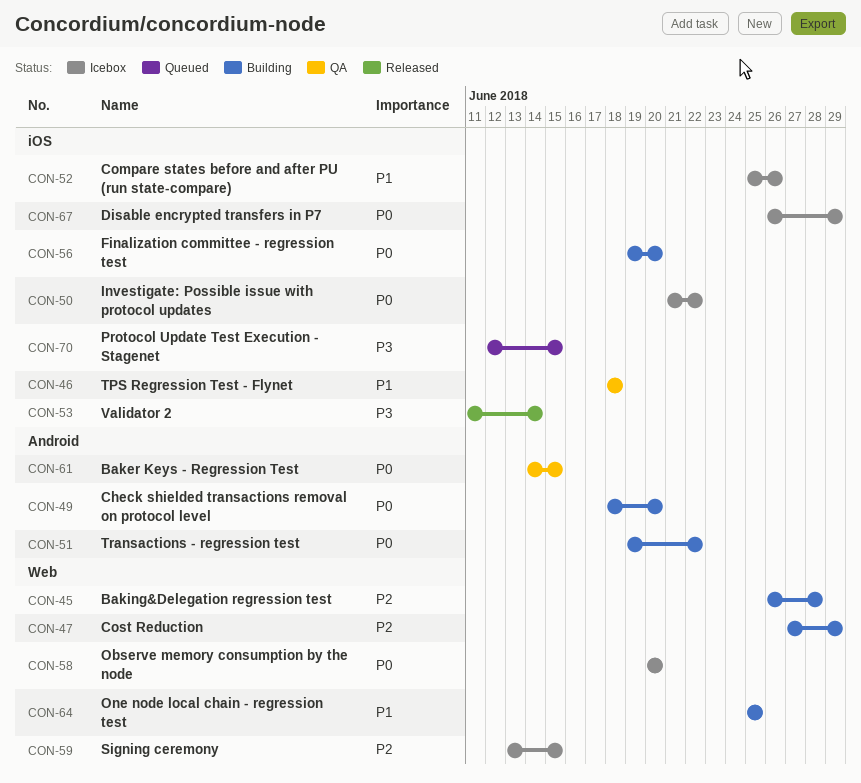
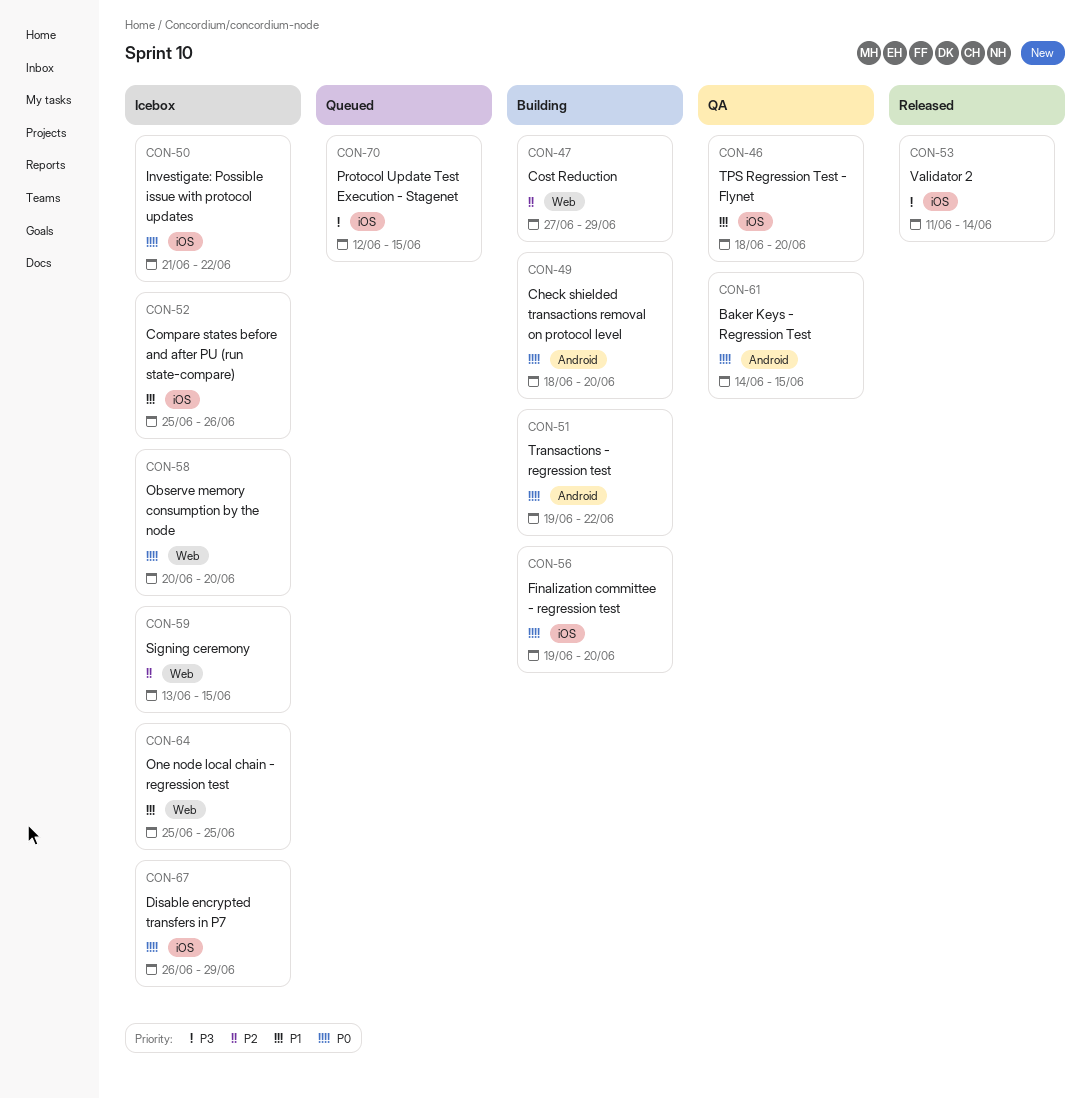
CON-45: present -> none
CON-46, due: Jun 18 -> Jun 20
CON-64, status: Building -> Icebox

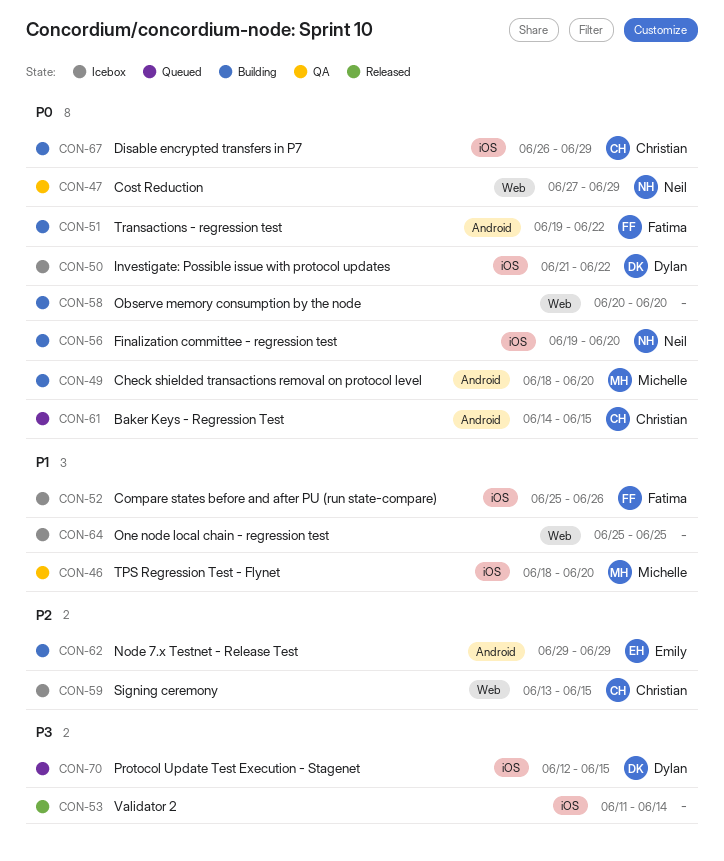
CON-47, status: Building -> QA
CON-47, priority: P2 -> P0
CON-58, status: Icebox -> Building
CON-61, status: QA -> Queued
CON-62: none -> present
CON-67, status: Icebox -> Building

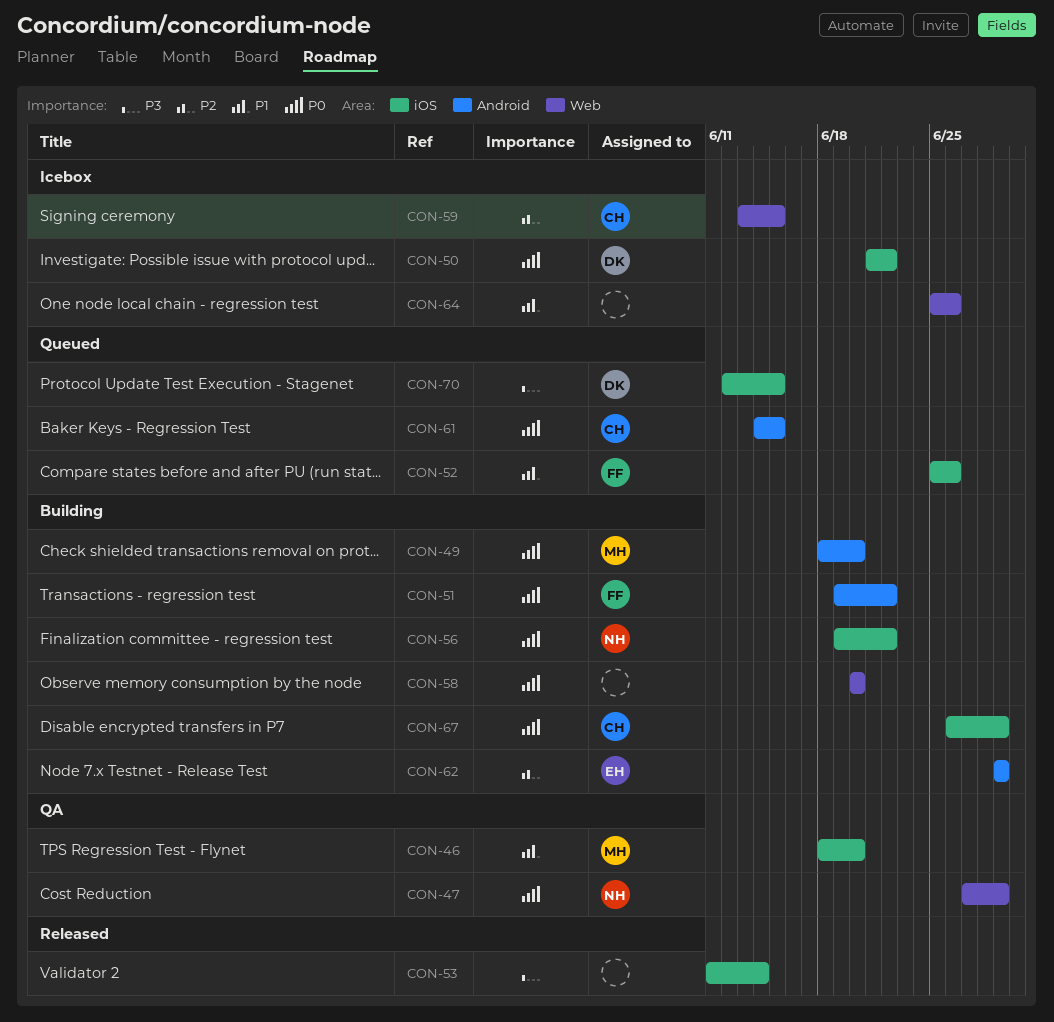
CON-52, status: Icebox -> Queued
CON-56, due: Jun 20 -> Jun 22
CON-64, due: Jun 25 -> Jun 26

